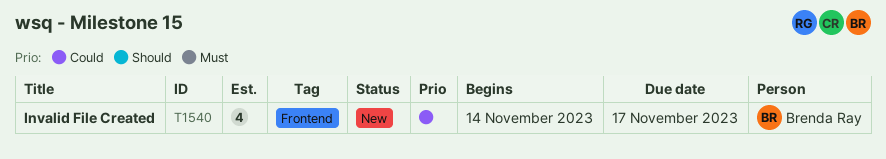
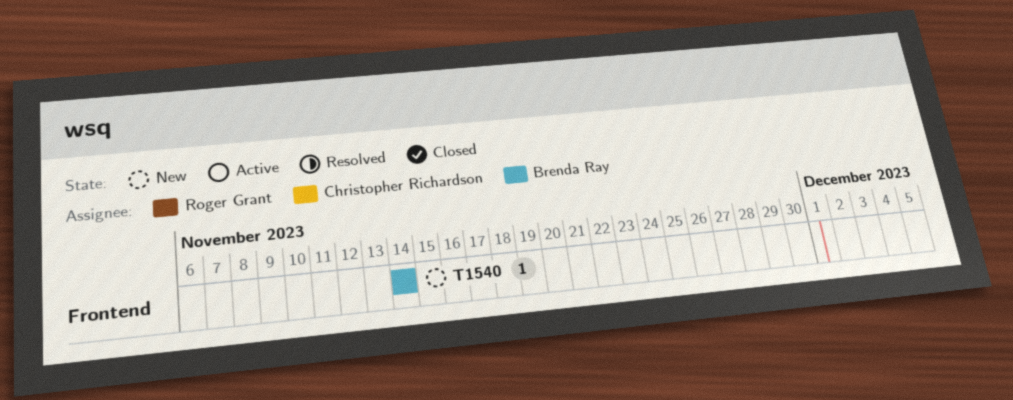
T1540, estimate: 4 -> 1
T1540, due: Nov 17 -> Nov 14

